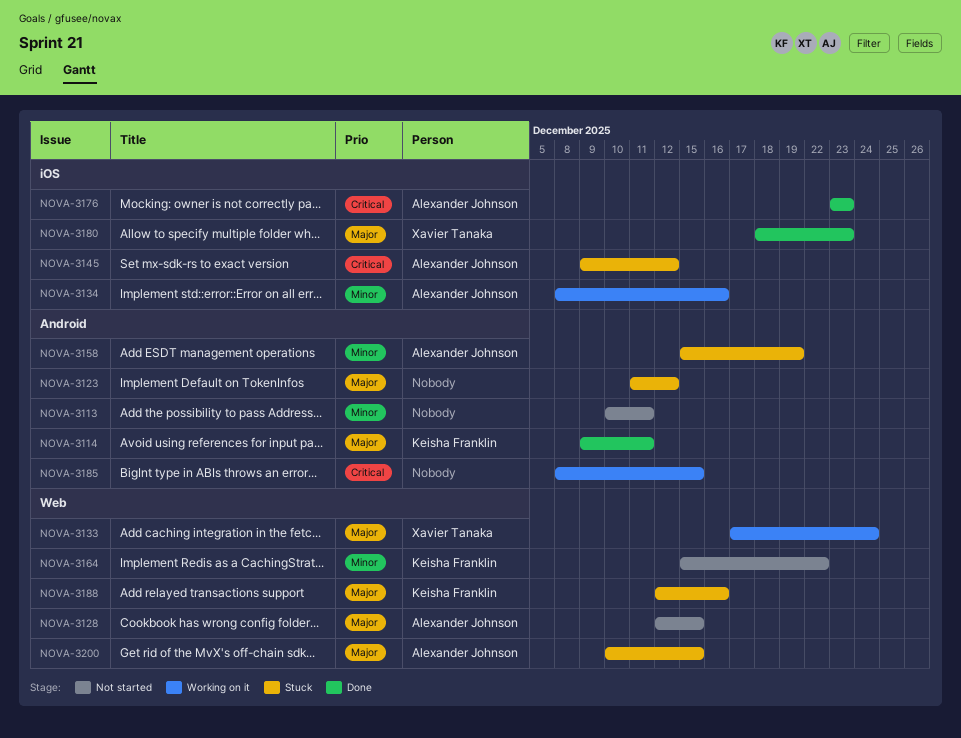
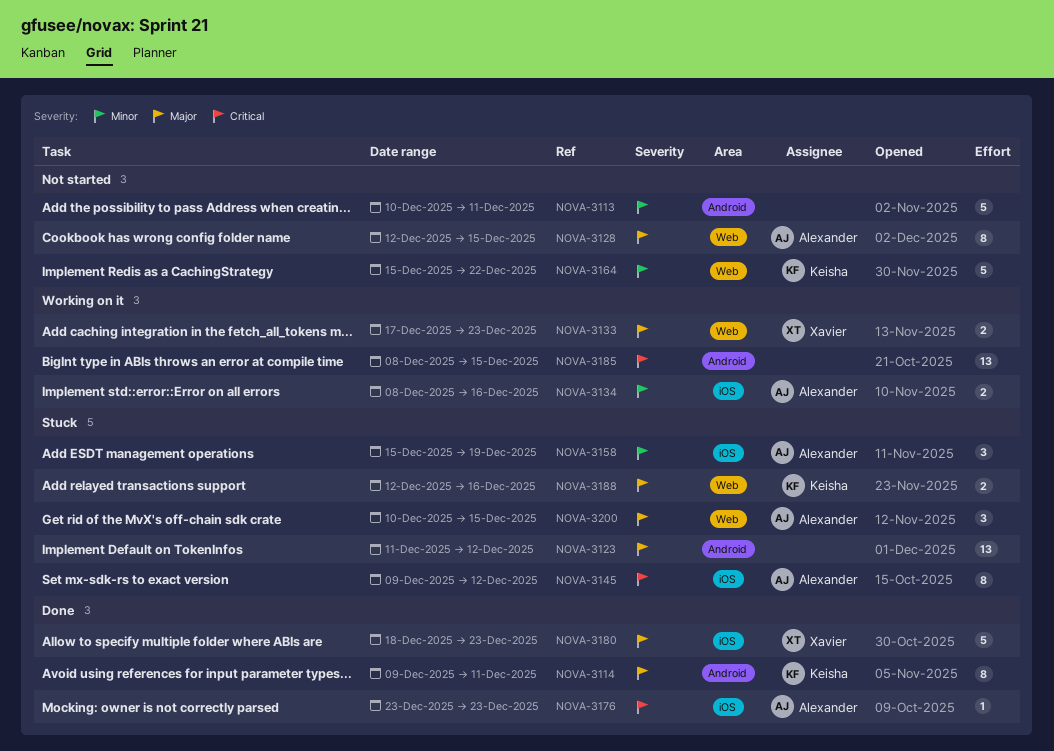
NOVA-3133, due: Dec 24 -> Dec 23
NOVA-3158, label: Android -> iOS

